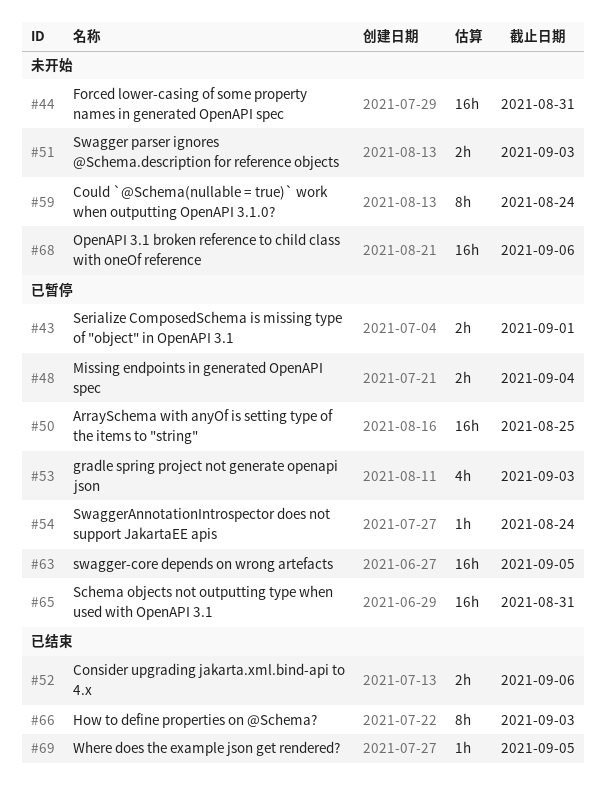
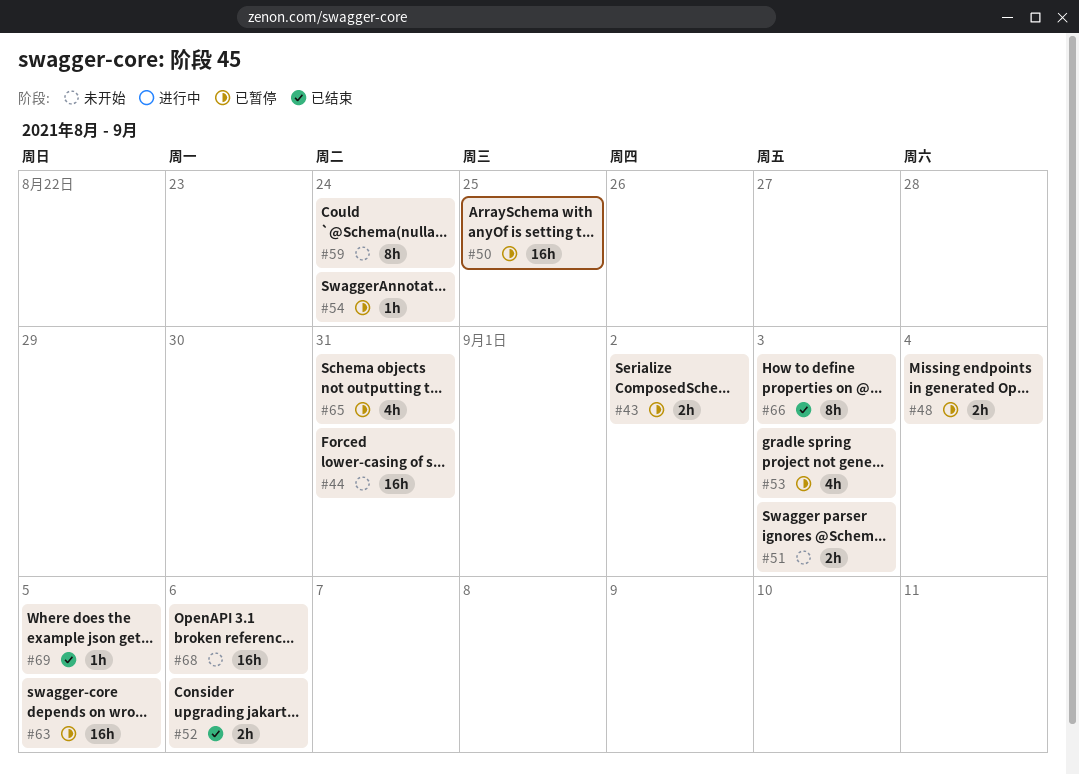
#43, due: Sep 1 -> Sep 2
#65, estimate: 16h -> 4h

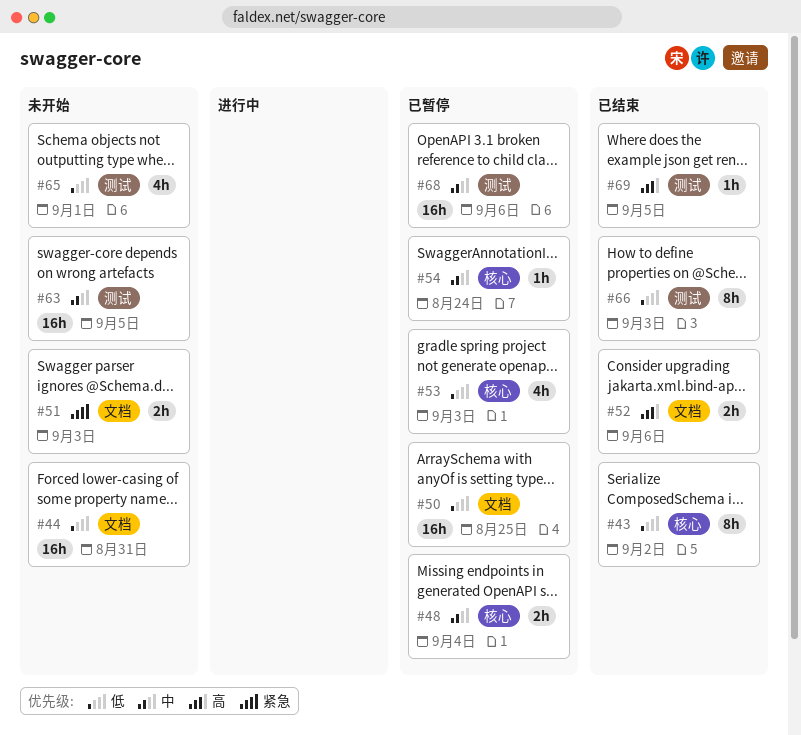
#43, status: 已暂停 -> 已结束
#43, estimate: 2h -> 8h
#59: present -> none
#63, status: 已暂停 -> 未开始
#65, status: 已暂停 -> 未开始
#65, due: Aug 31 -> Sep 1
#68, status: 未开始 -> 已暂停

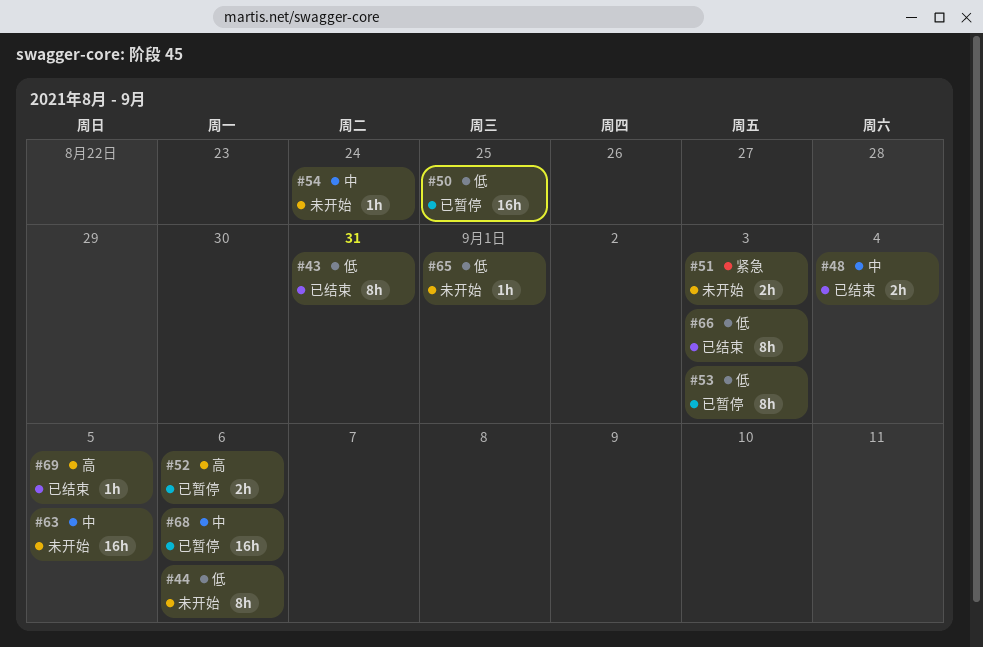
#43, due: Sep 2 -> Aug 31
#44, estimate: 16h -> 8h
#44, due: Aug 31 -> Sep 6
#48, status: 已暂停 -> 已结束
#52, status: 已结束 -> 已暂停
#53, estimate: 4h -> 8h
#54, status: 已暂停 -> 未开始
#65, estimate: 4h -> 1h

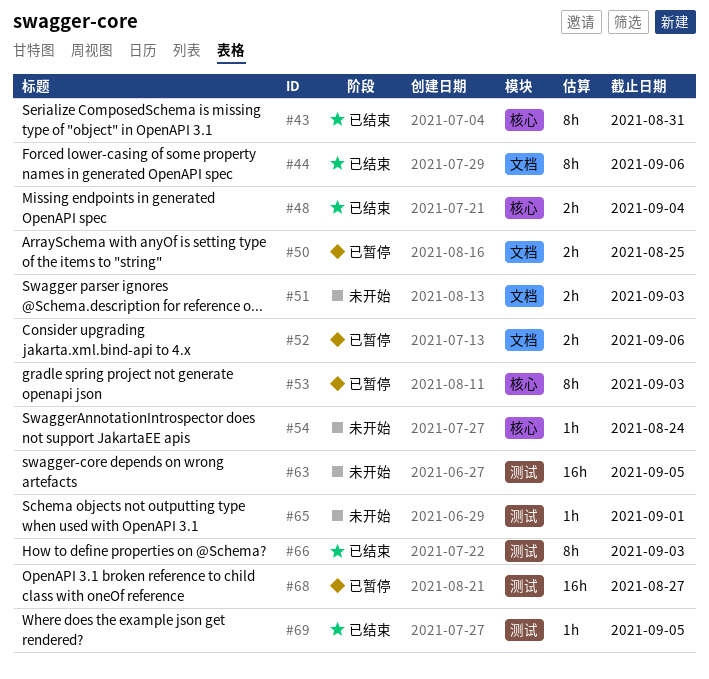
#44, status: 未开始 -> 已结束
#50, estimate: 16h -> 2h
#68, due: Sep 6 -> Aug 27

